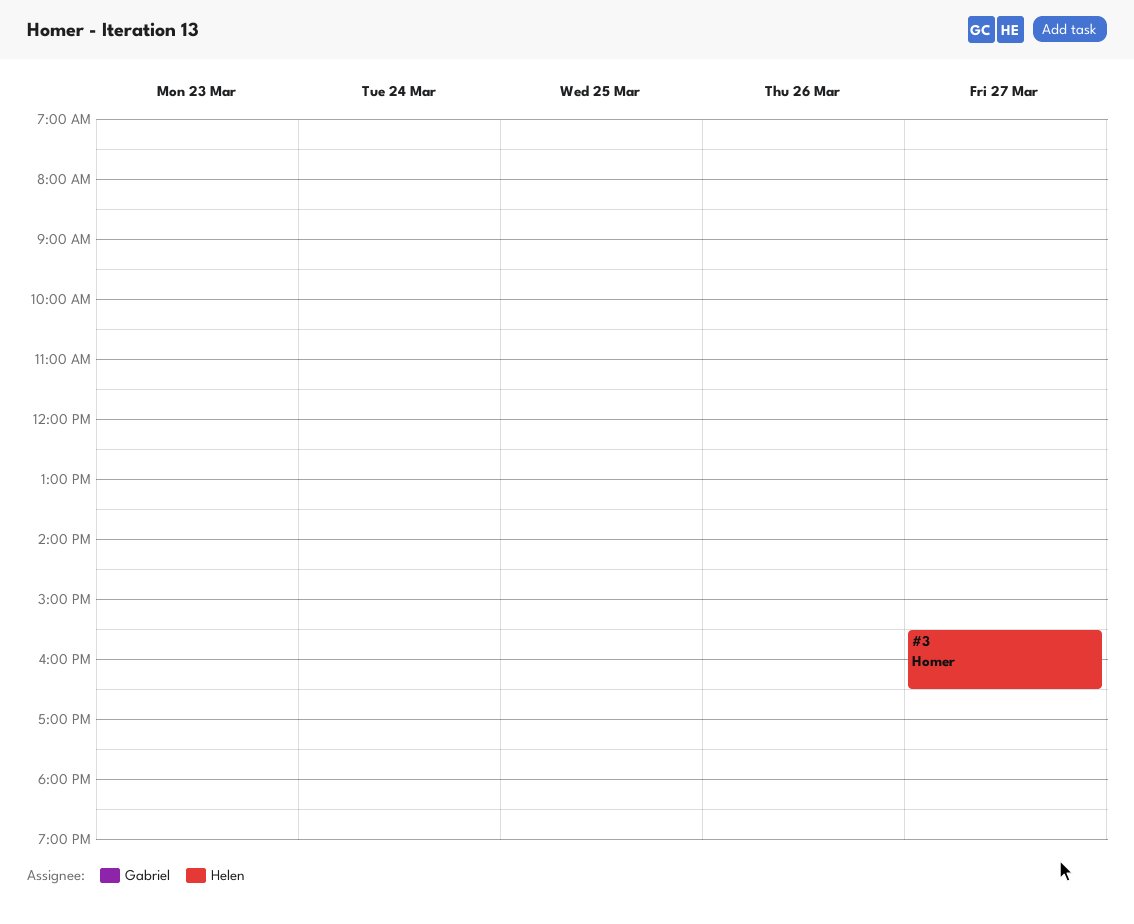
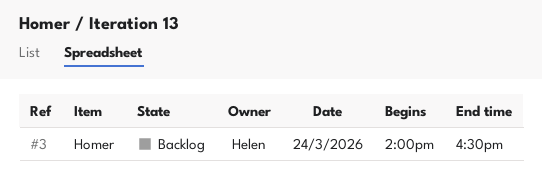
#3, day: Mar 27 -> Mar 24
#3, begins: 15:30 -> 14:00

